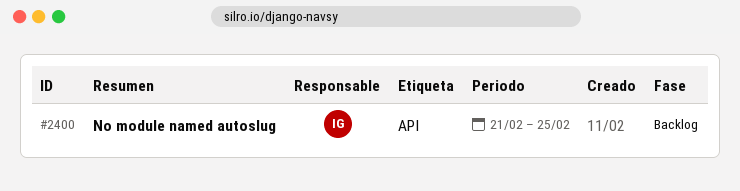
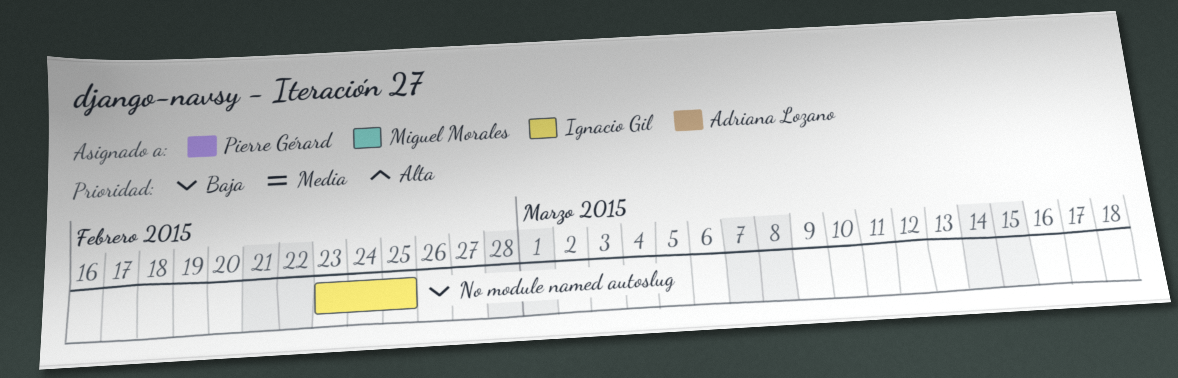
No module named autoslug, start: Feb 21 -> Feb 23

